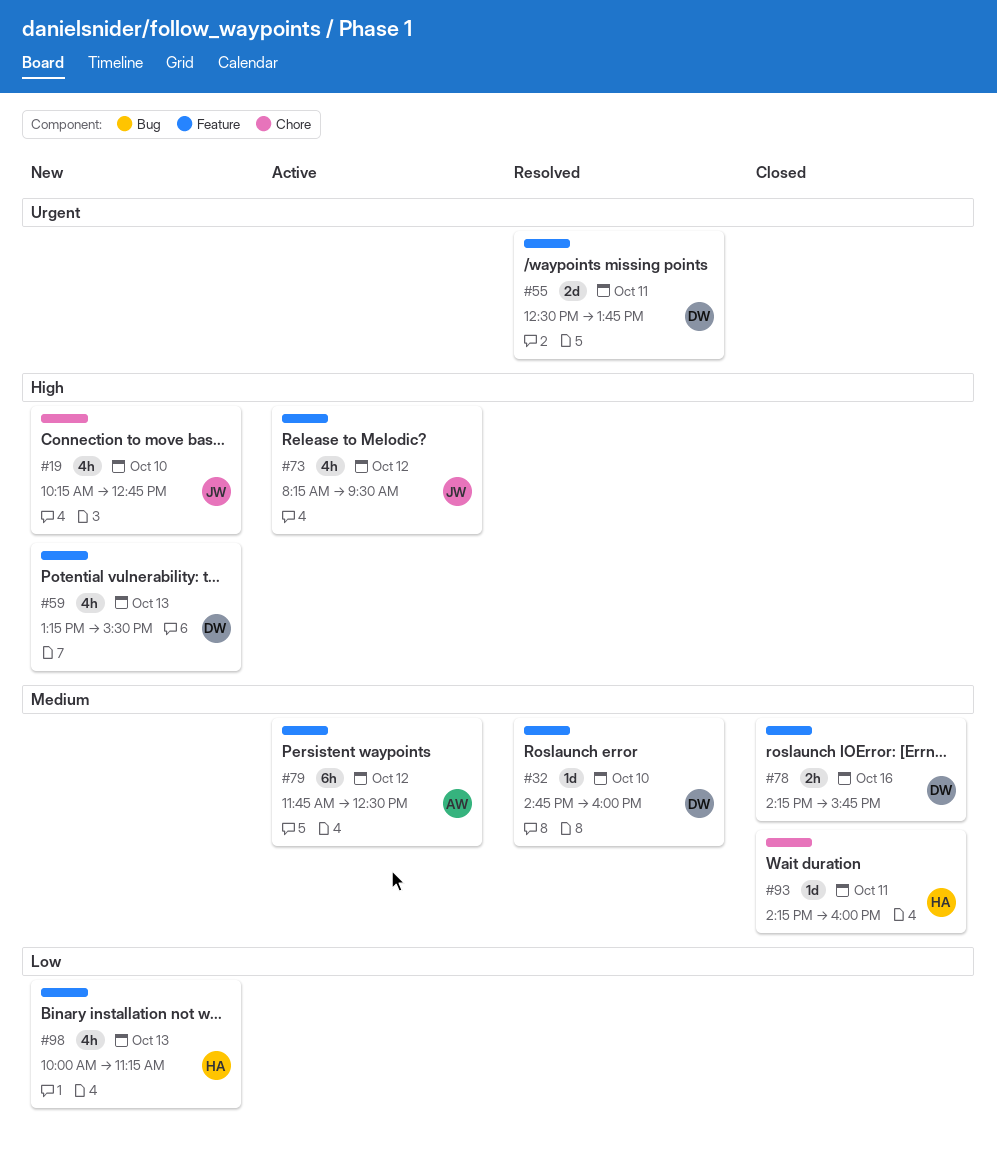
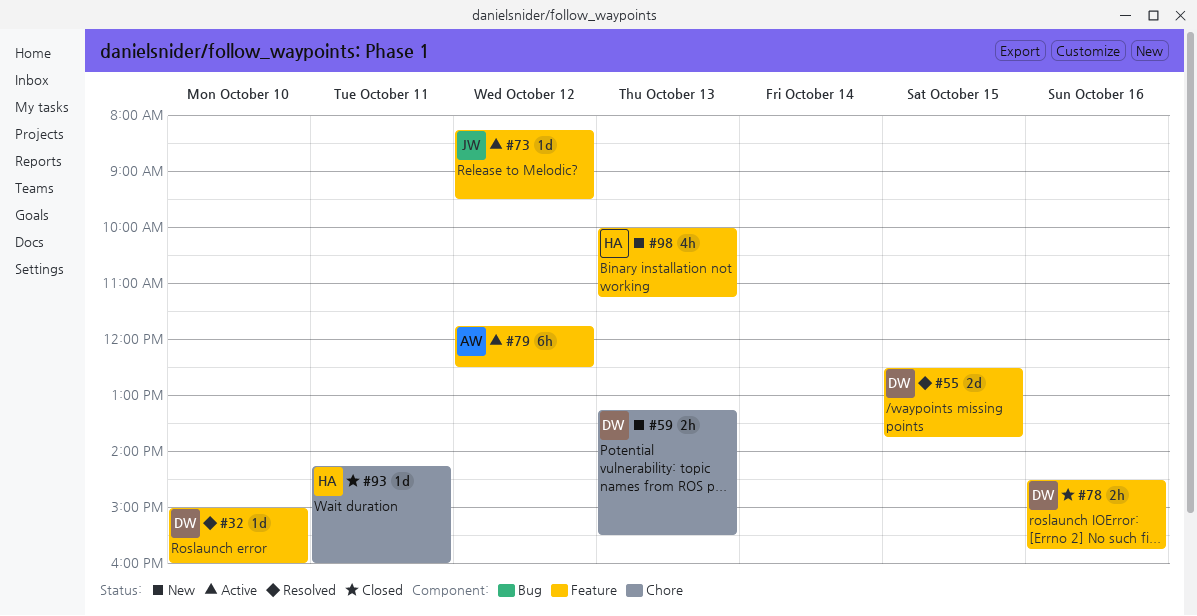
#19: present -> none
#32, begins: 14:45 -> 15:00
#55, day: Oct 11 -> Oct 15
#59, label: Feature -> Chore
#59, estimate: 4h -> 2h
#73, estimate: 4h -> 1d
#78, begins: 14:15 -> 14:30

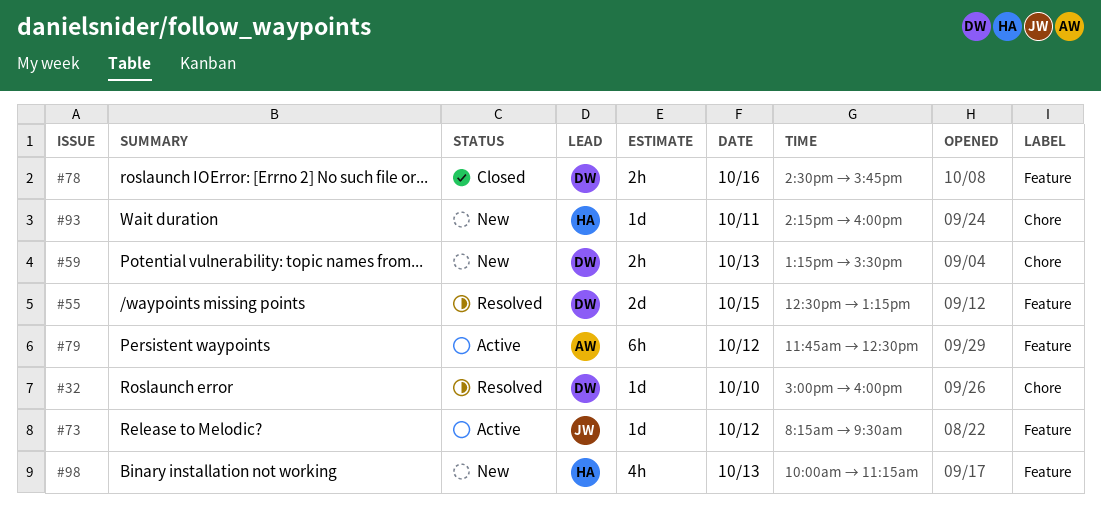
#32, label: Feature -> Chore
#55, ends: 13:45 -> 13:15
#93, status: Closed -> New

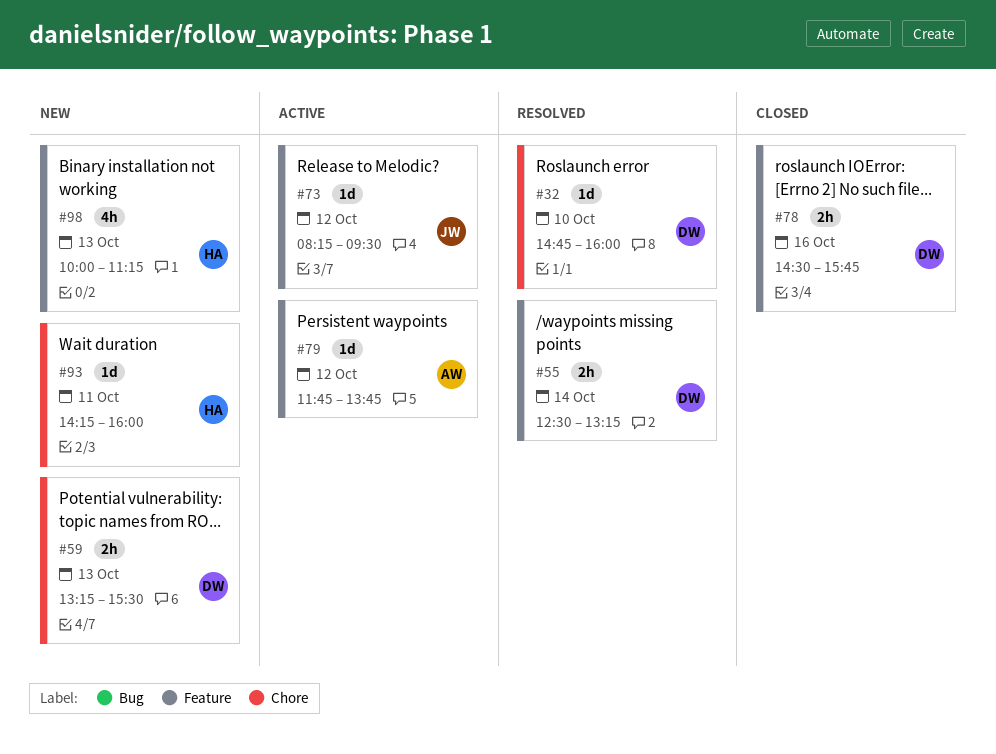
#32, begins: 15:00 -> 14:45
#55, estimate: 2d -> 2h
#55, day: Oct 15 -> Oct 14
#79, estimate: 6h -> 1d
#79, ends: 12:30 -> 13:45

